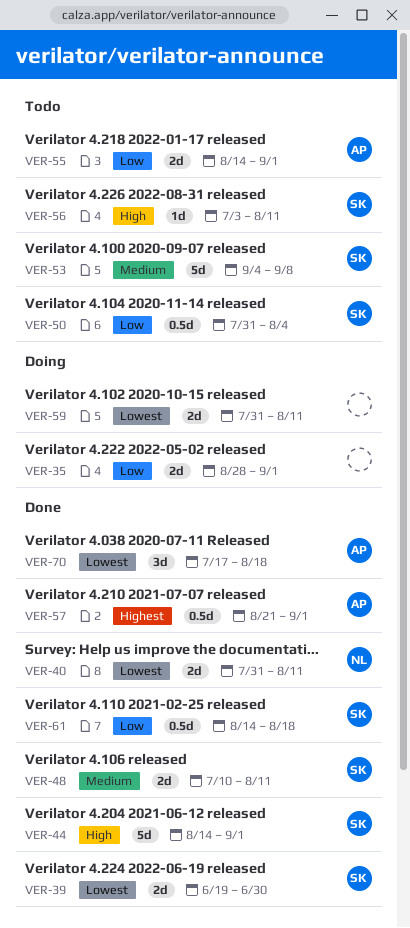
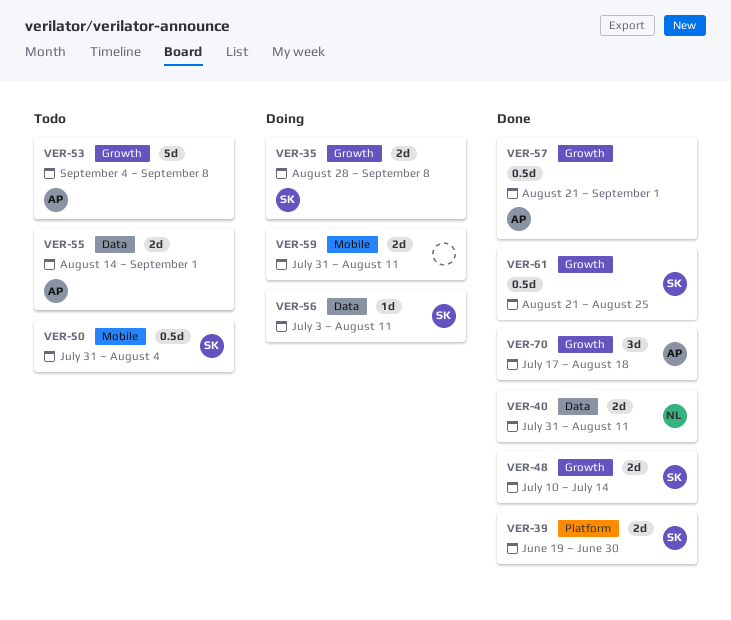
VER-35, owner: none -> SK
VER-35, due: Sep 1 -> Sep 8
VER-44: present -> none
VER-48, due: Aug 11 -> Jul 14
VER-53, owner: SK -> AP
VER-56, status: Todo -> Doing
VER-61, start: Aug 14 -> Aug 21
VER-61, due: Aug 18 -> Aug 25

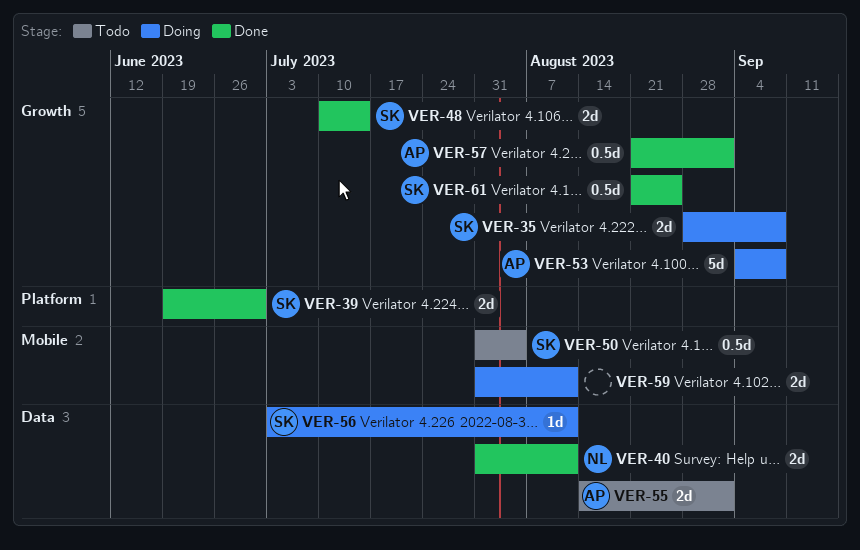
VER-53, status: Todo -> Doing
VER-70: present -> none

